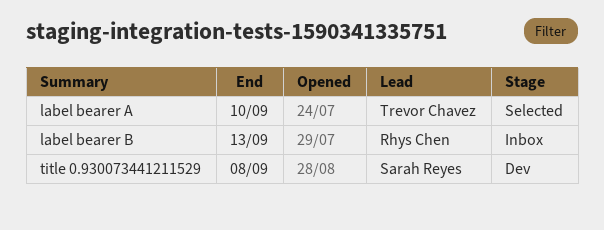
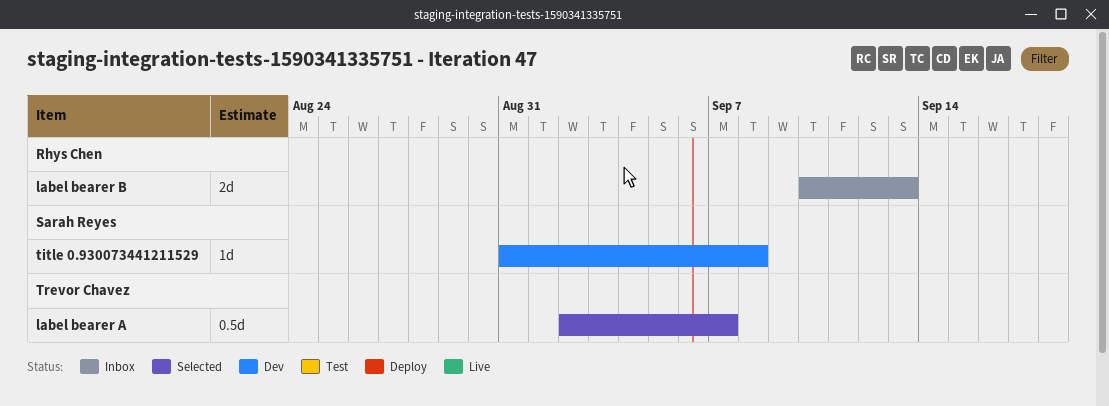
label bearer A, due: Sep 10 -> Sep 7

